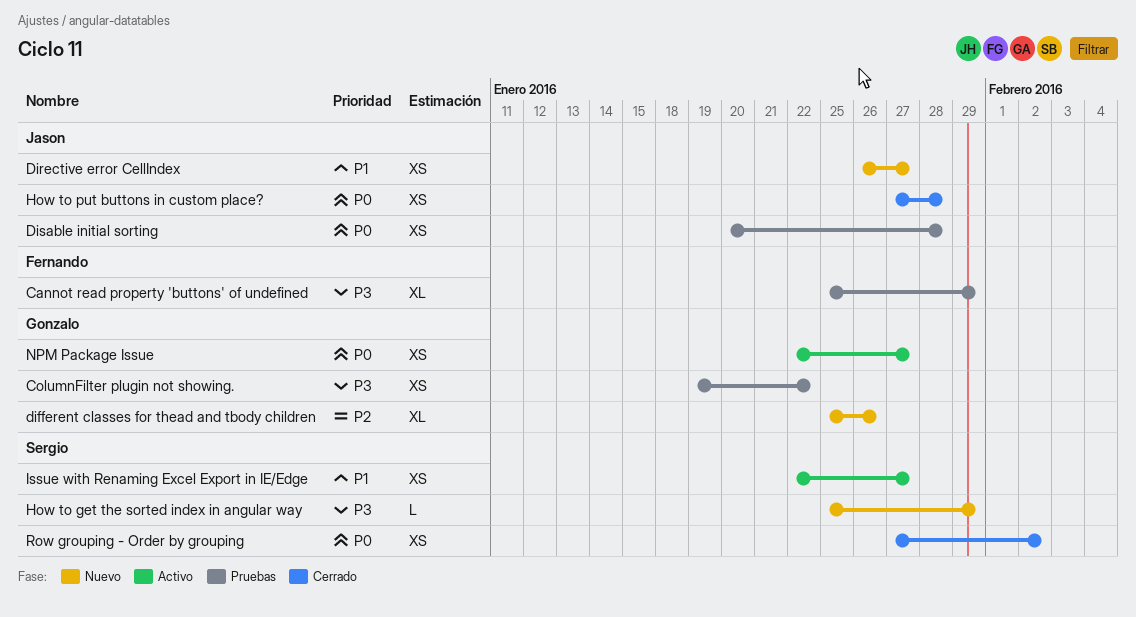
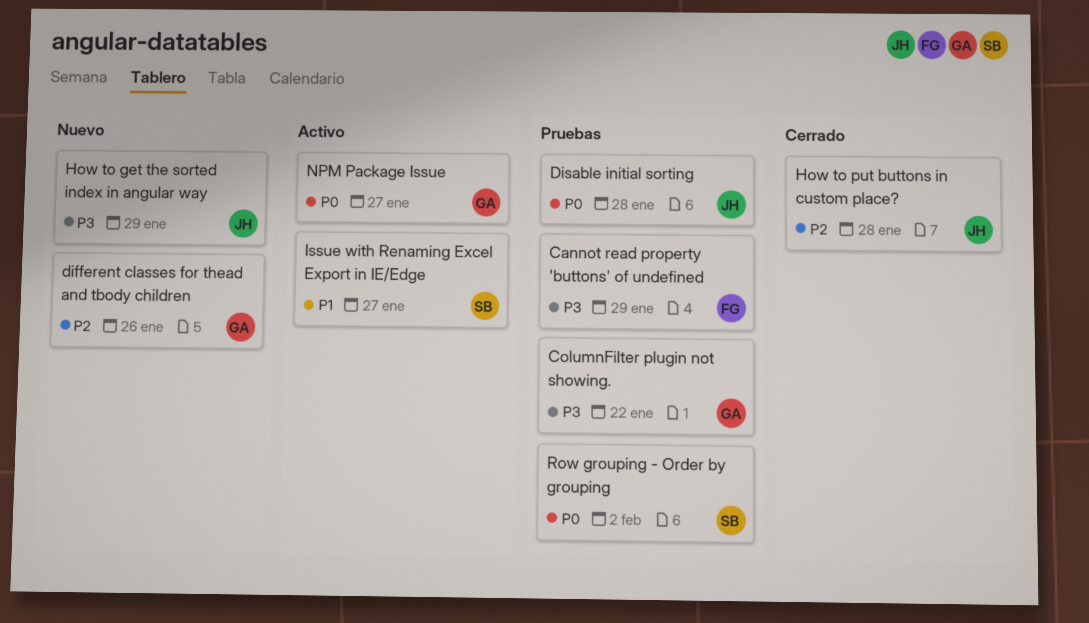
Directive error CellIndex: present -> none
How to get the sorted index in angular way, owner: Sergio -> Jason
How to put buttons in custom place?, priority: P0 -> P2
Row grouping - Order by grouping, status: Cerrado -> Pruebas

